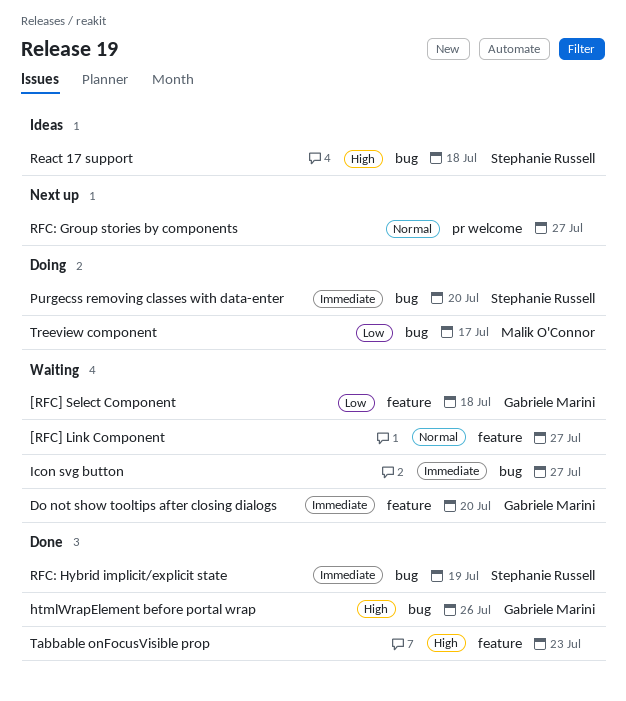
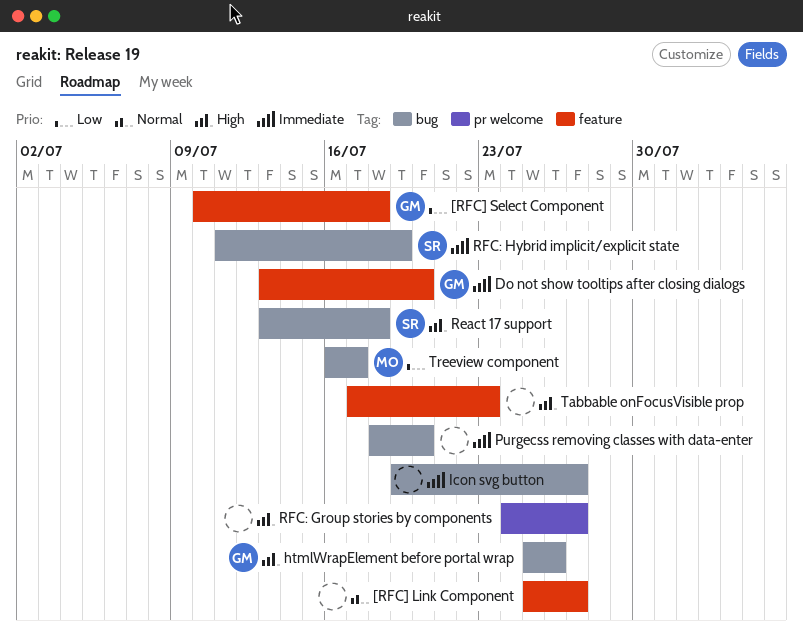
Purgecss removing classes with data-enter, owner: Stephanie Russell -> none
RFC: Group stories by components, priority: Normal -> High

